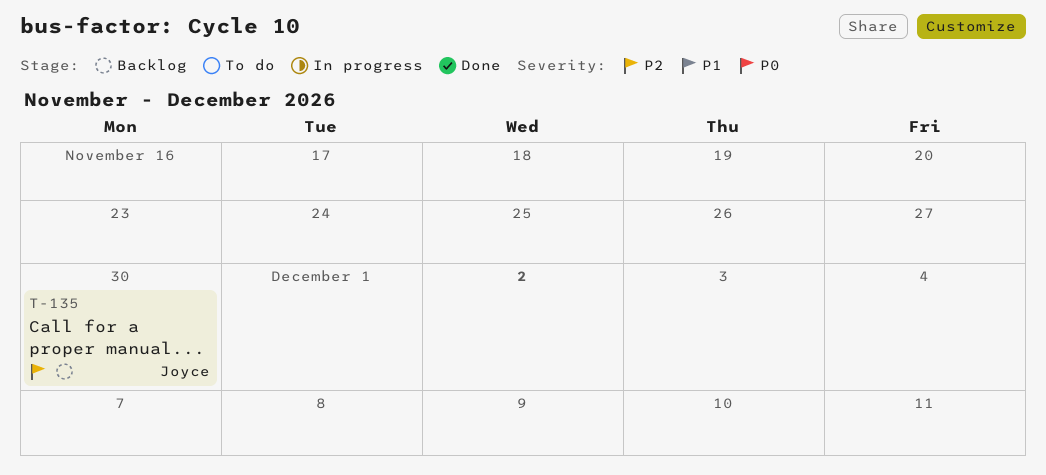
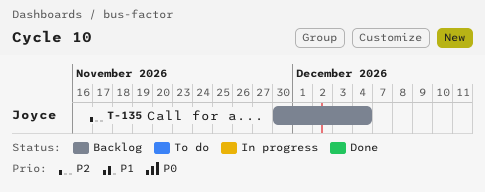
T-135, due: Nov 30 -> Dec 4

